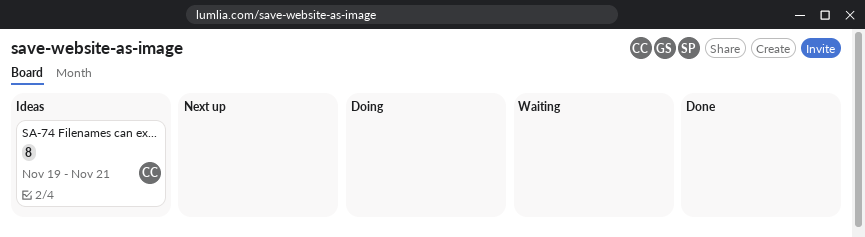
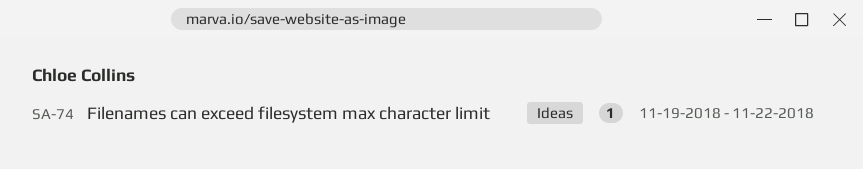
SA-74, estimate: 8 -> 1
SA-74, due: Nov 21 -> Nov 22

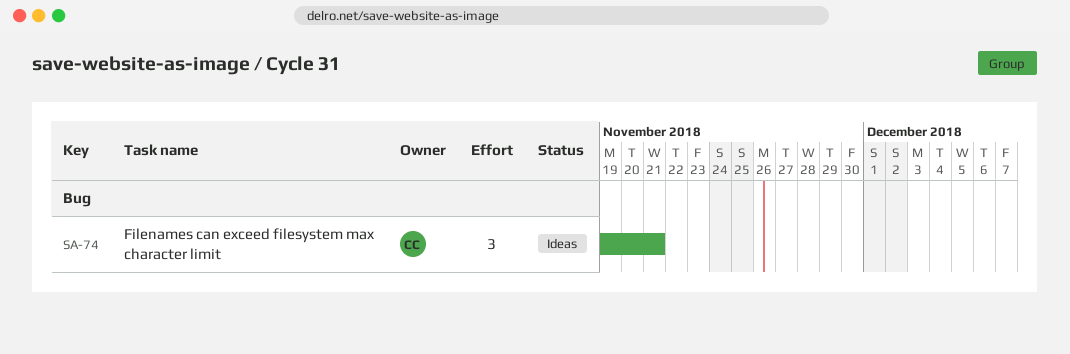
SA-74, estimate: 1 -> 3
SA-74, due: Nov 22 -> Nov 21

